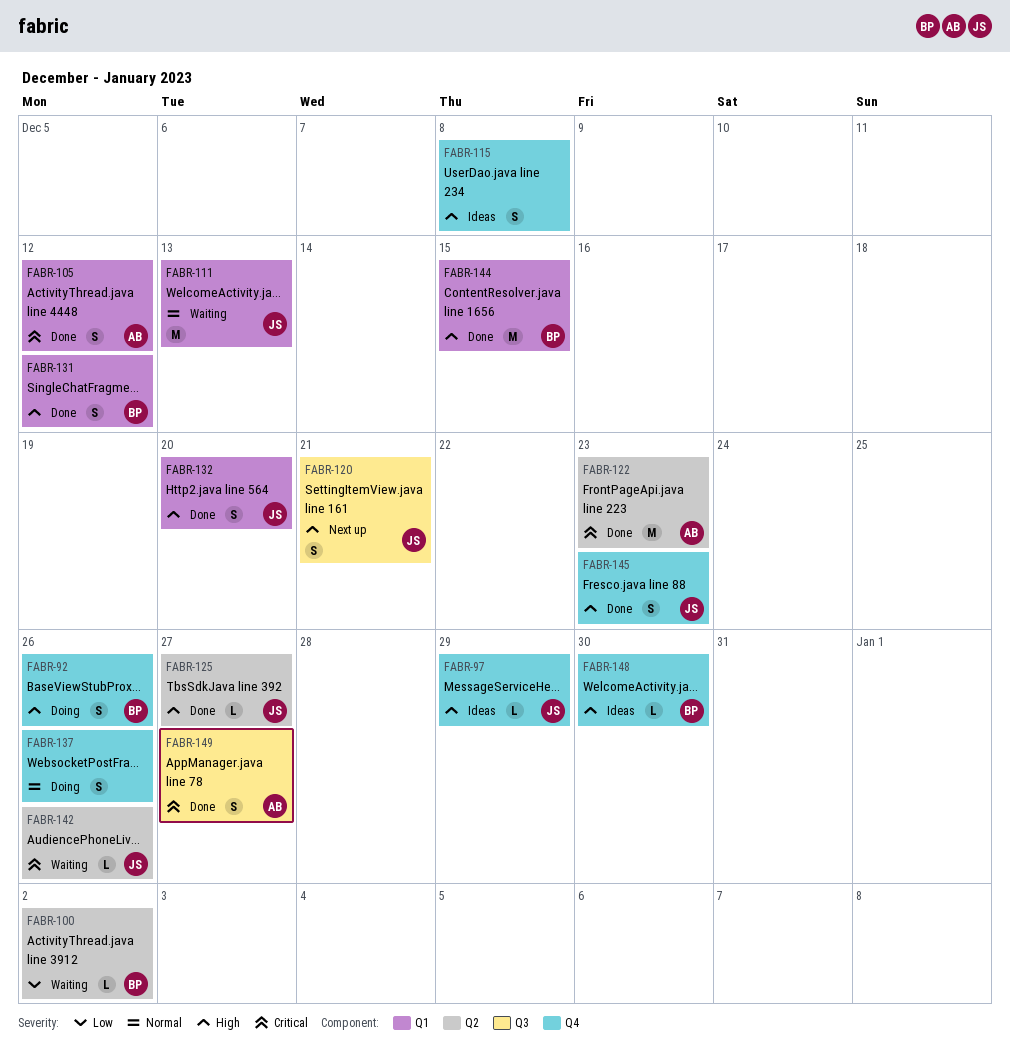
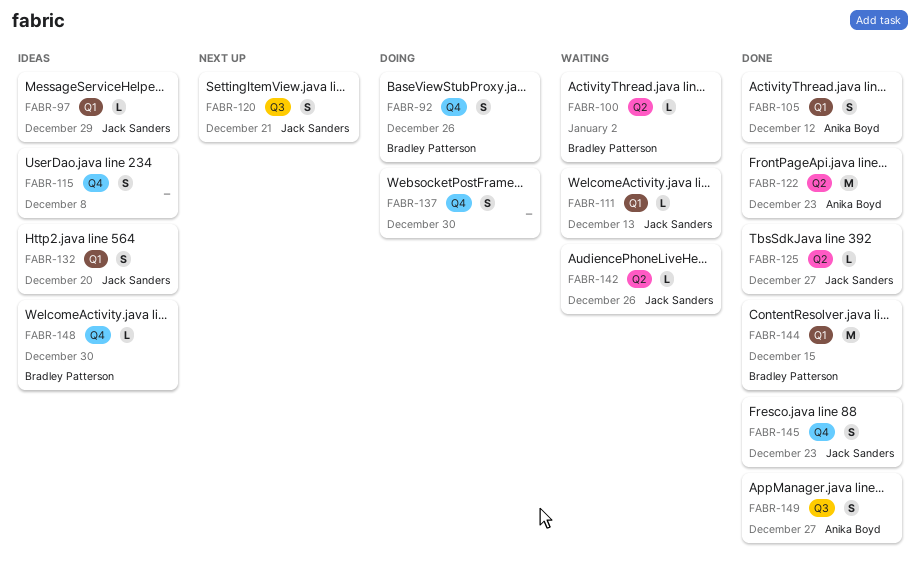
FABR-97, label: Q4 -> Q1
FABR-111, estimate: M -> L
FABR-131: present -> none
FABR-132, status: Done -> Ideas
FABR-137, due: Dec 26 -> Dec 30

